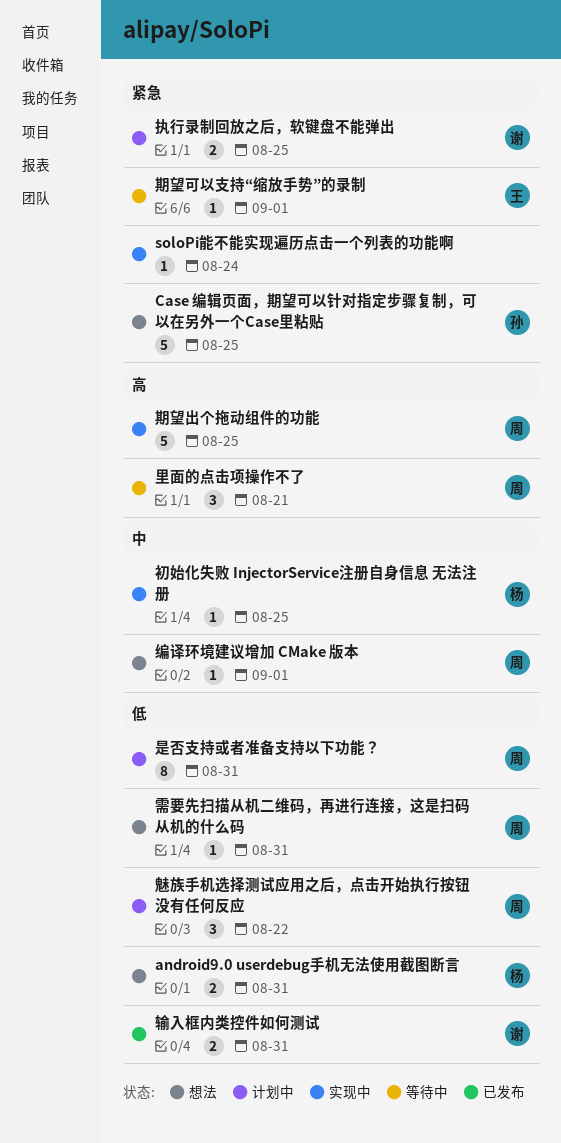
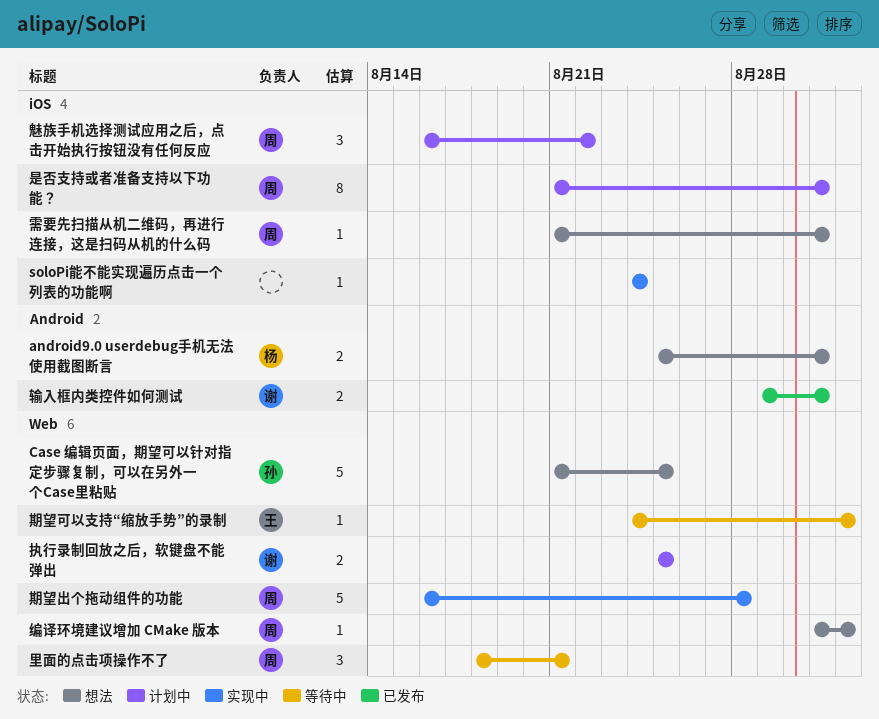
初始化失败 InjectorService注册自身信息 无法注册: present -> none
期望出个拖动组件的功能, due: Aug 25 -> Aug 28

